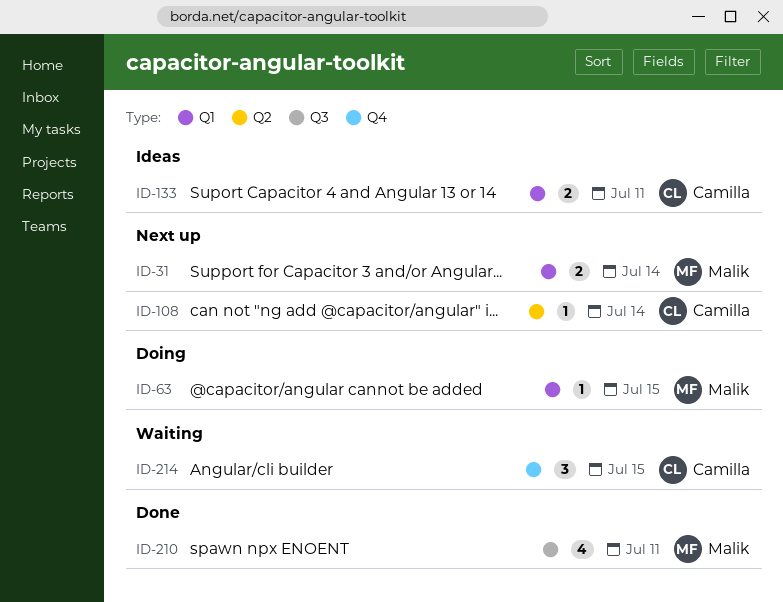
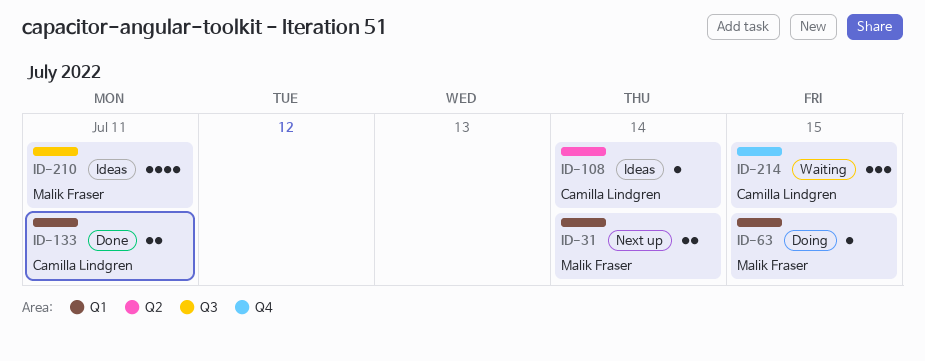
ID-108, status: Next up -> Ideas
ID-133, status: Ideas -> Done
ID-210, status: Done -> Ideas

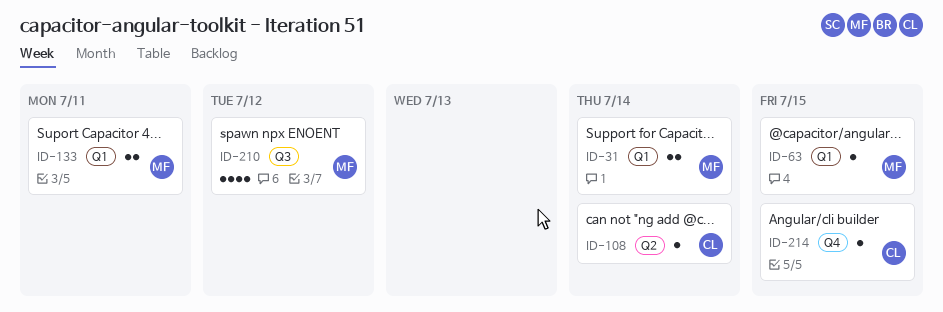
ID-133, owner: Camilla Lindgren -> Malik Fraser
ID-210, due: Jul 11 -> Jul 12
ID-214, estimate: 3 -> 1

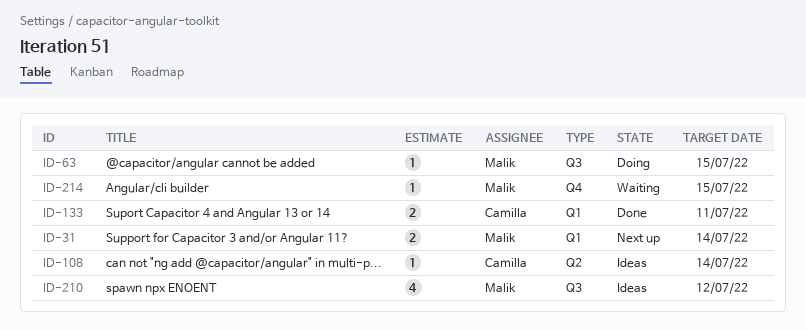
ID-63, label: Q1 -> Q3
ID-133, owner: Malik -> Camilla
ID-214, owner: Camilla -> Malik

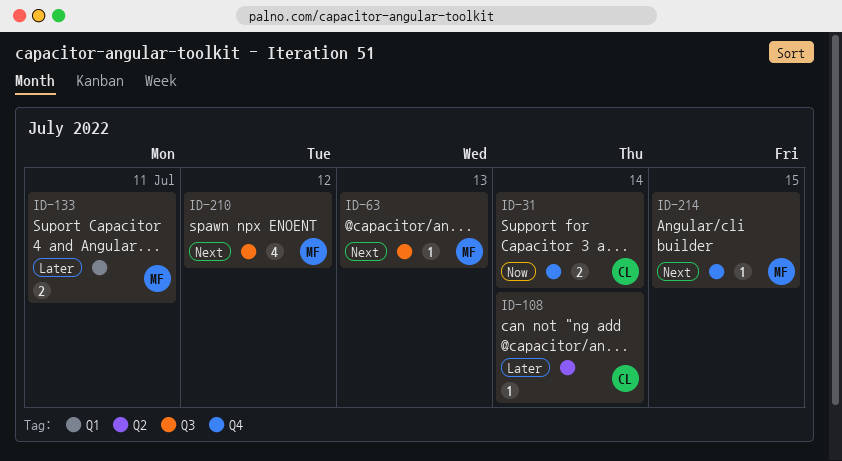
ID-31, owner: Malik -> Camilla
ID-31, label: Q1 -> Q4
ID-63, due: Jul 15 -> Jul 13
ID-133, owner: Camilla -> Malik

